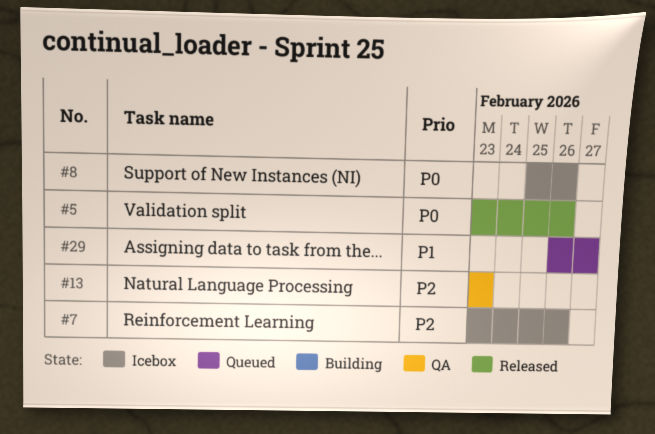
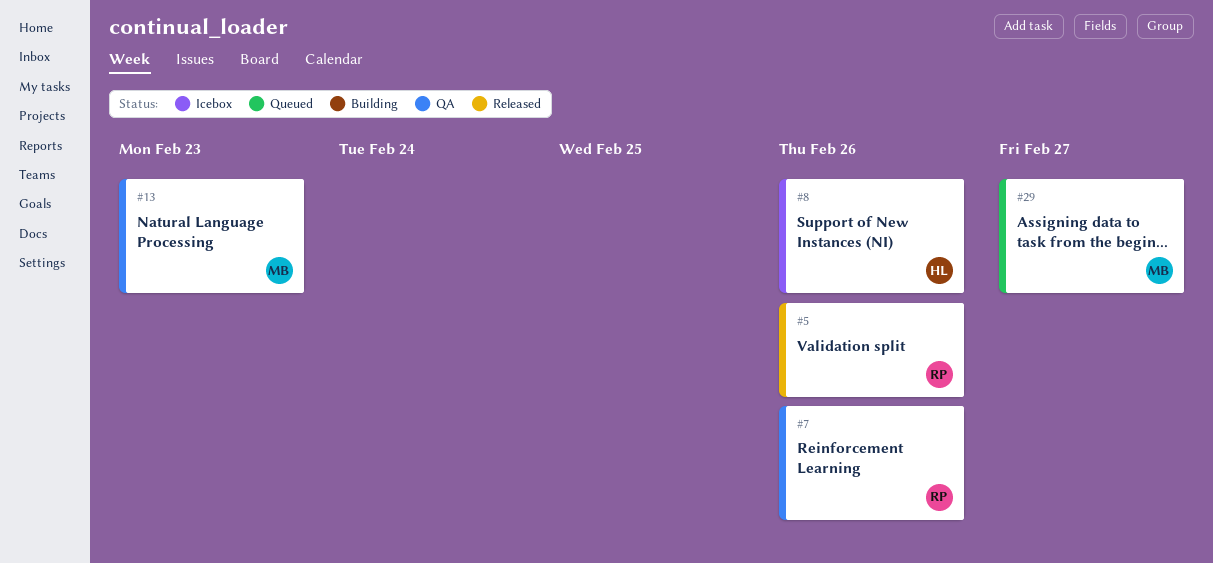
#7, status: Icebox -> QA

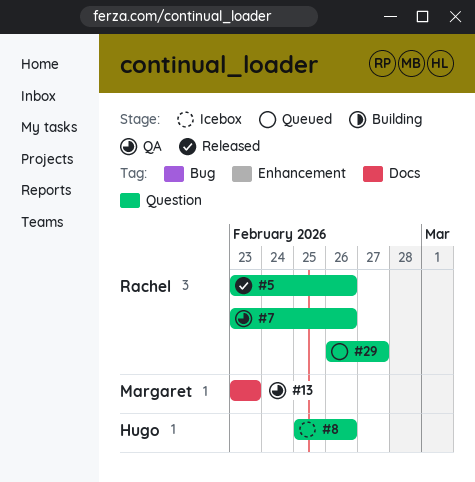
#29, owner: Margaret -> Rachel

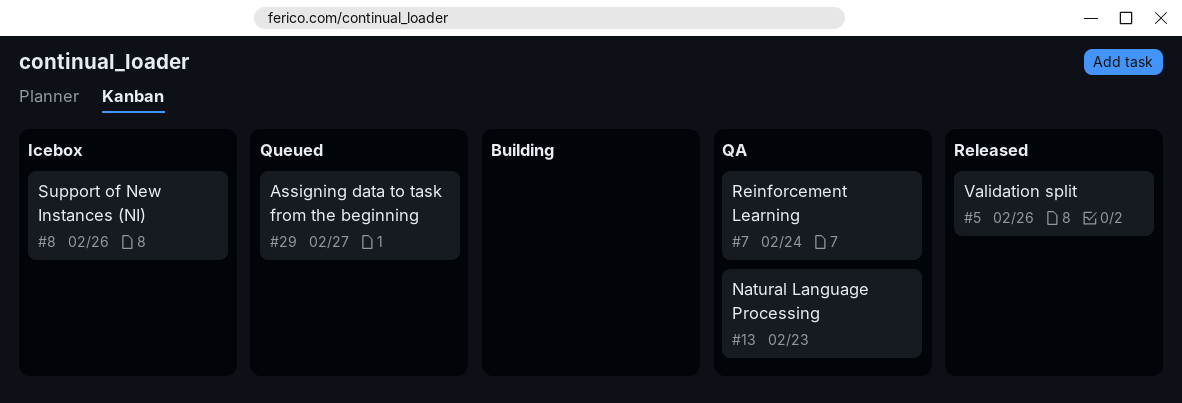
#7, due: Feb 26 -> Feb 24

